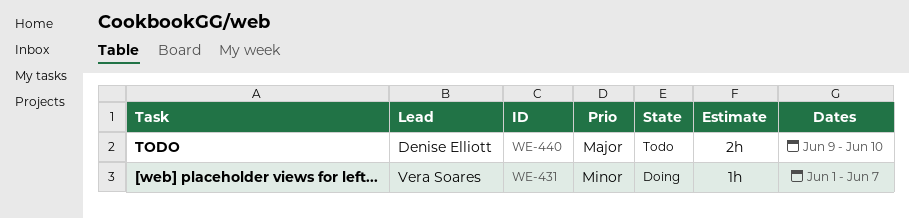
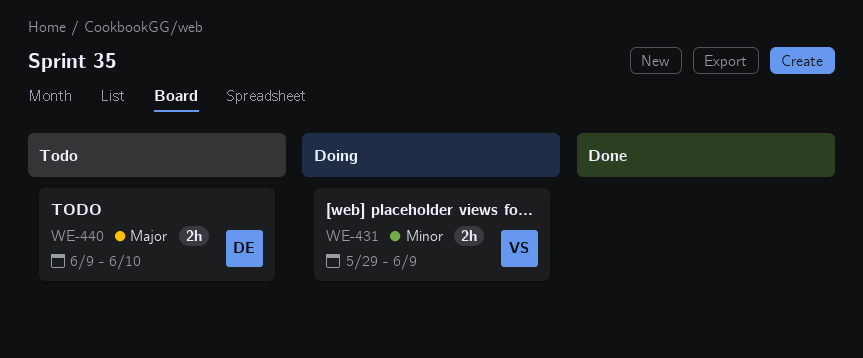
WE-431, estimate: 1h -> 2h
WE-431, start: Jun 1 -> May 29
WE-431, due: Jun 7 -> Jun 9

